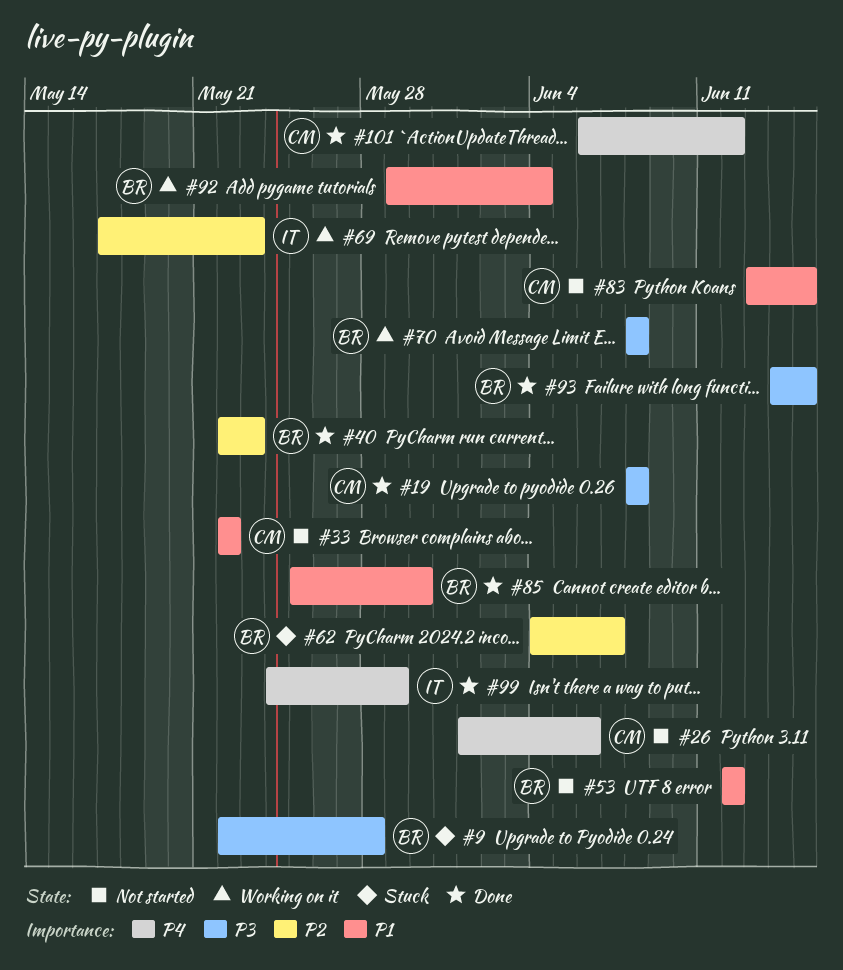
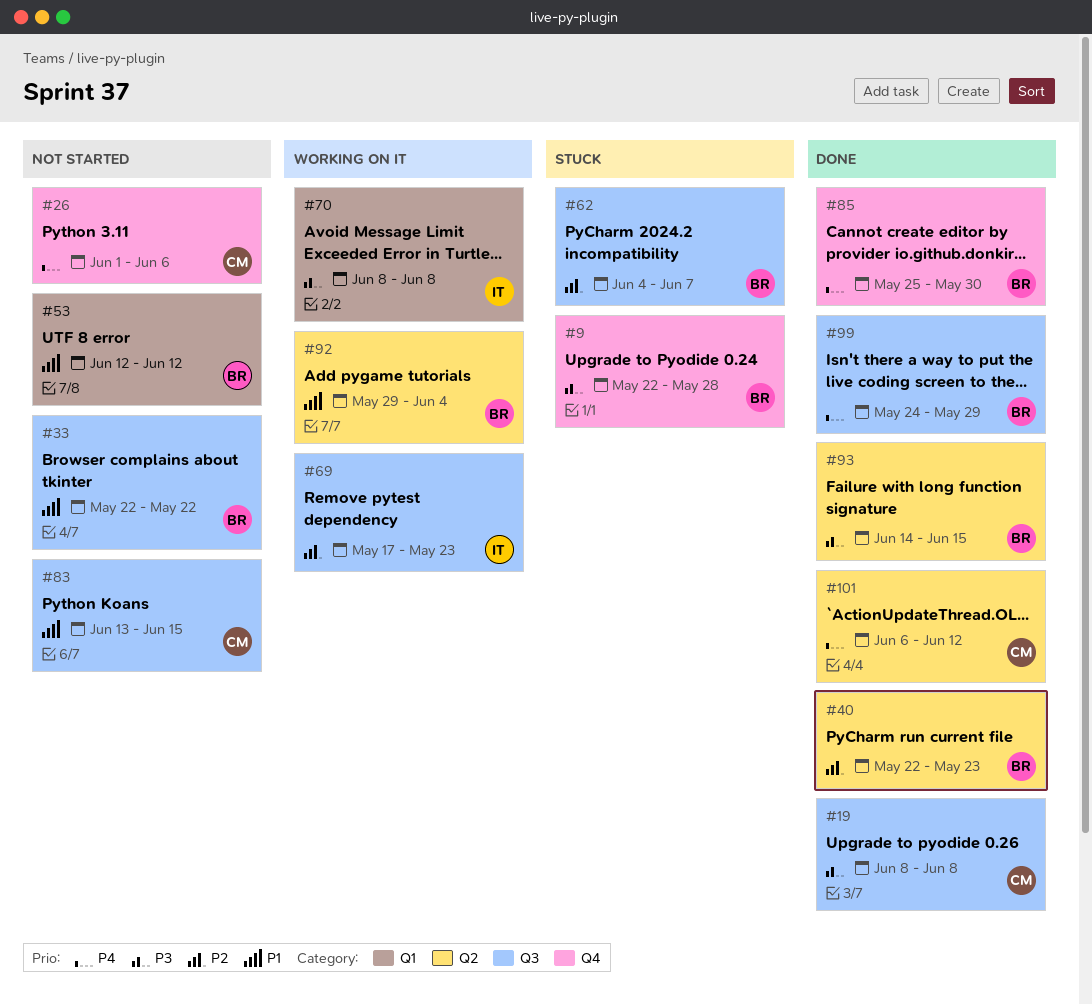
#33, owner: CM -> BR
#70, owner: BR -> IT
#85, priority: P1 -> P4
#99, owner: IT -> BR

